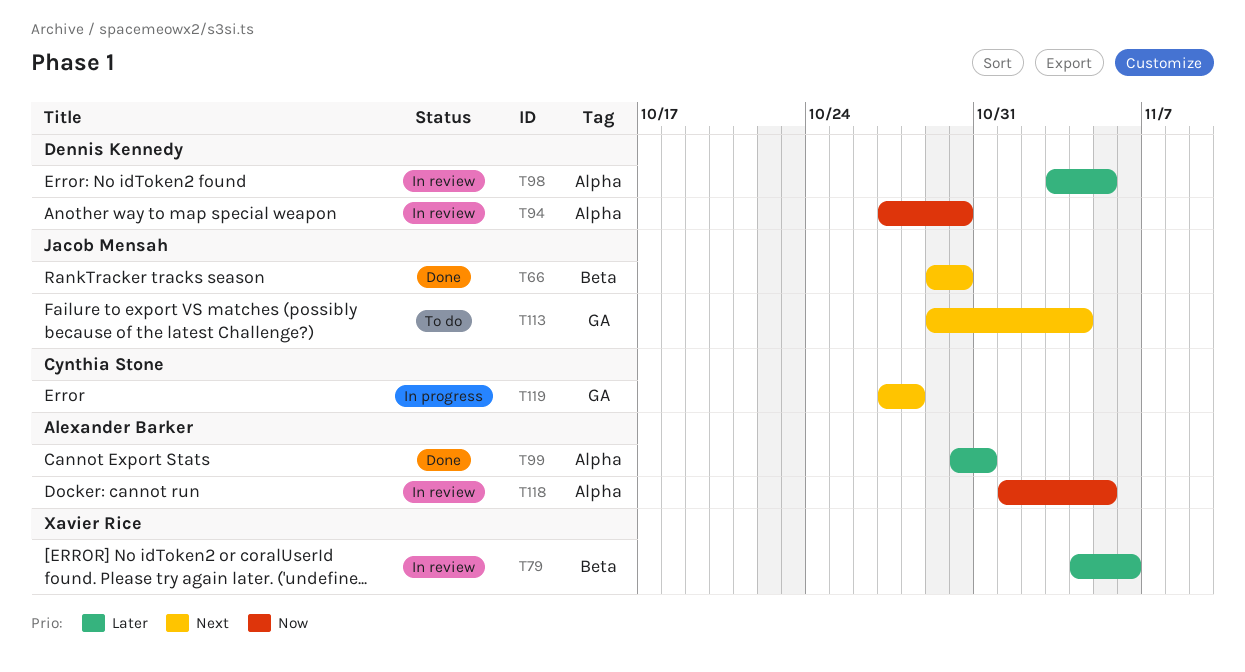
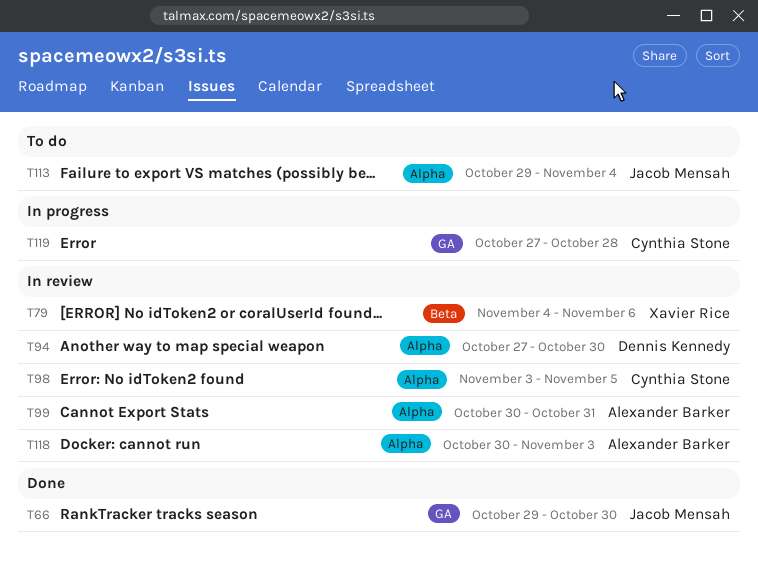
T66, label: Beta -> GA
T98, owner: Dennis Kennedy -> Cynthia Stone
T99, status: Done -> In review
T113, label: GA -> Alpha
T118, start: Nov 1 -> Oct 30
T118, due: Nov 5 -> Nov 3

